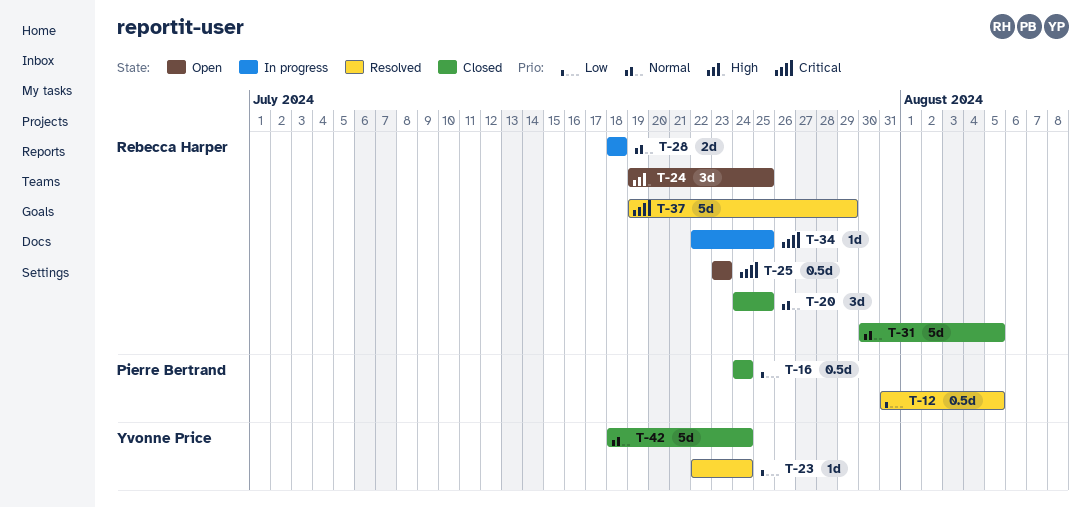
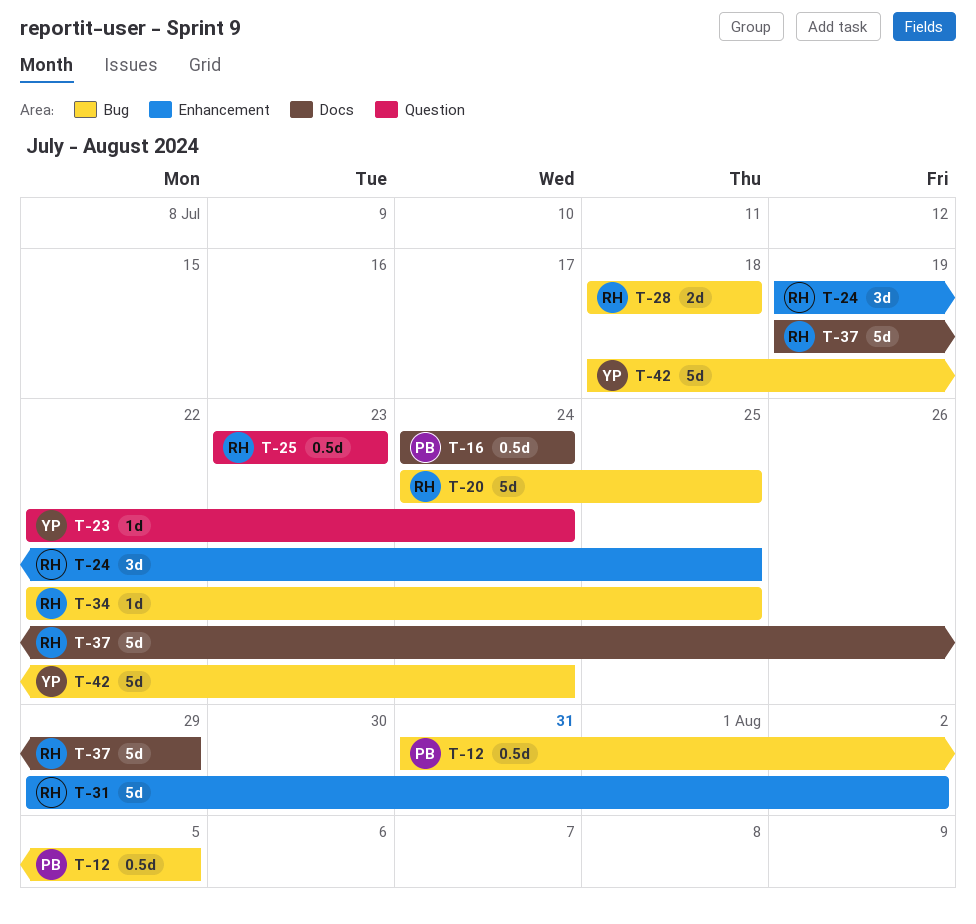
T-20, estimate: 3d -> 5d
T-31, start: Jul 30 -> Jul 29
T-31, due: Aug 5 -> Aug 2

